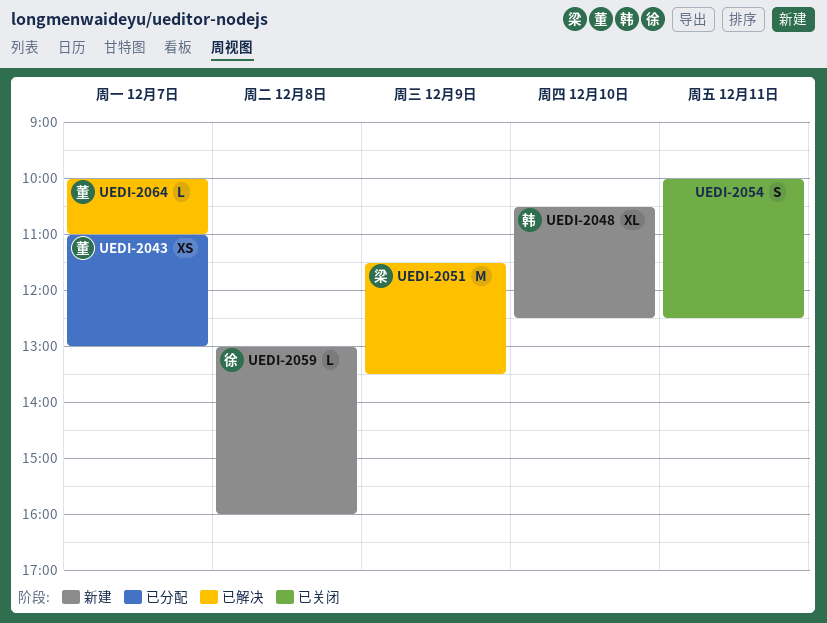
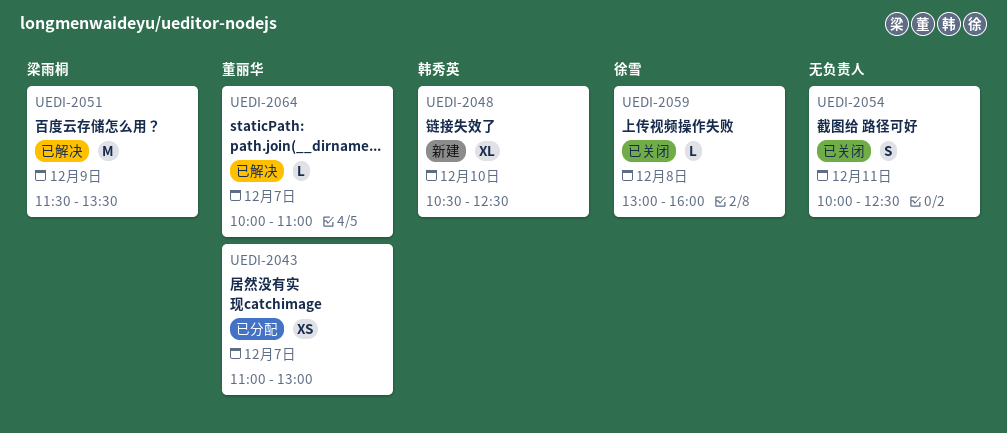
UEDI-2059, status: 新建 -> 已关闭

